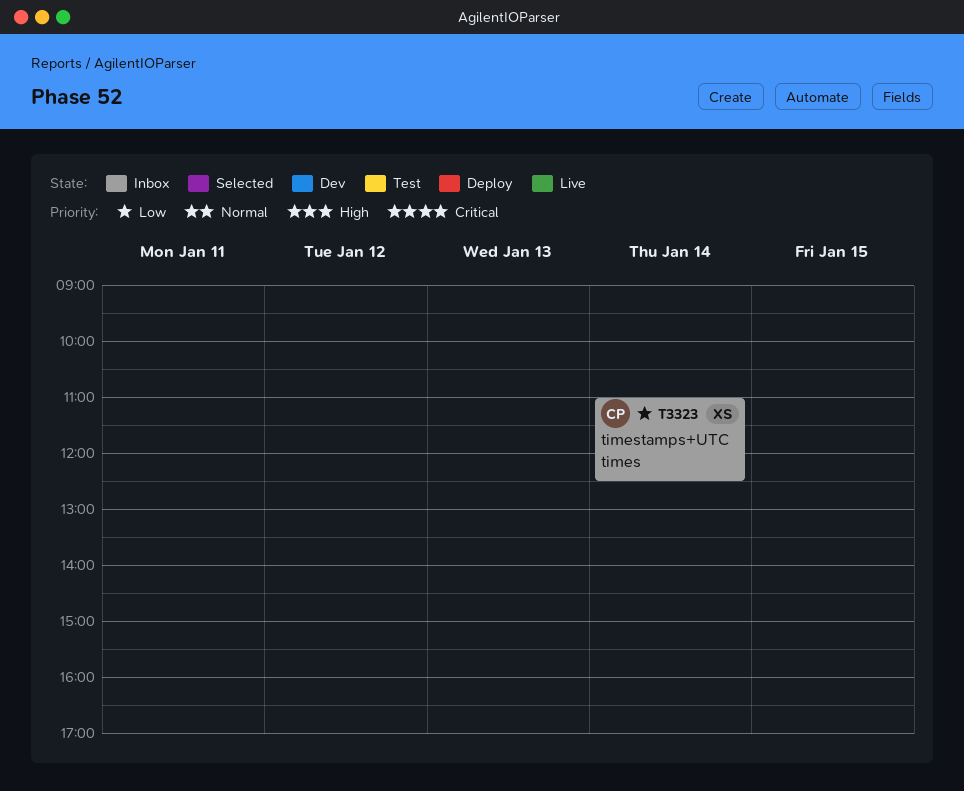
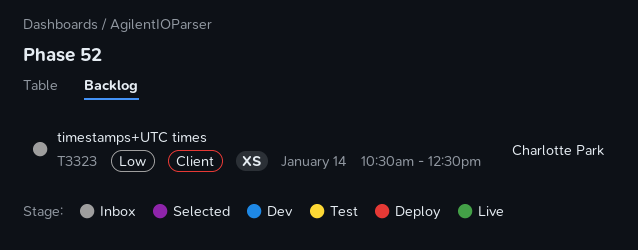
T3323, begins: 11:00 -> 10:30

